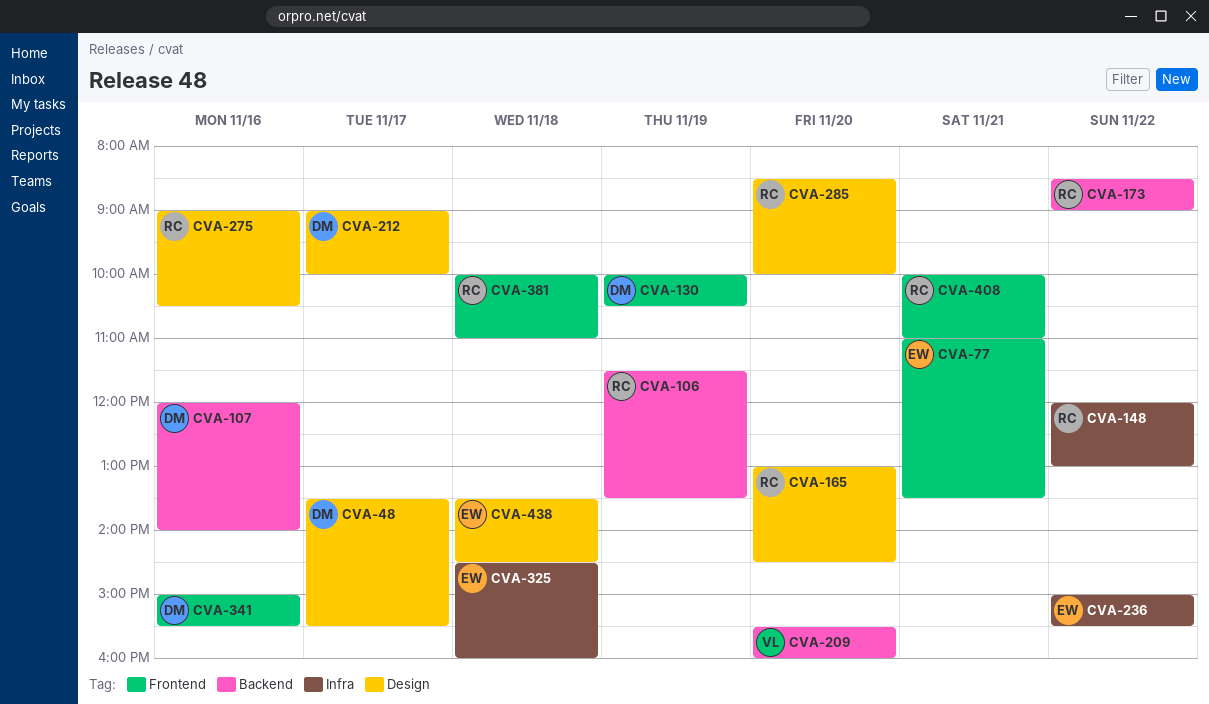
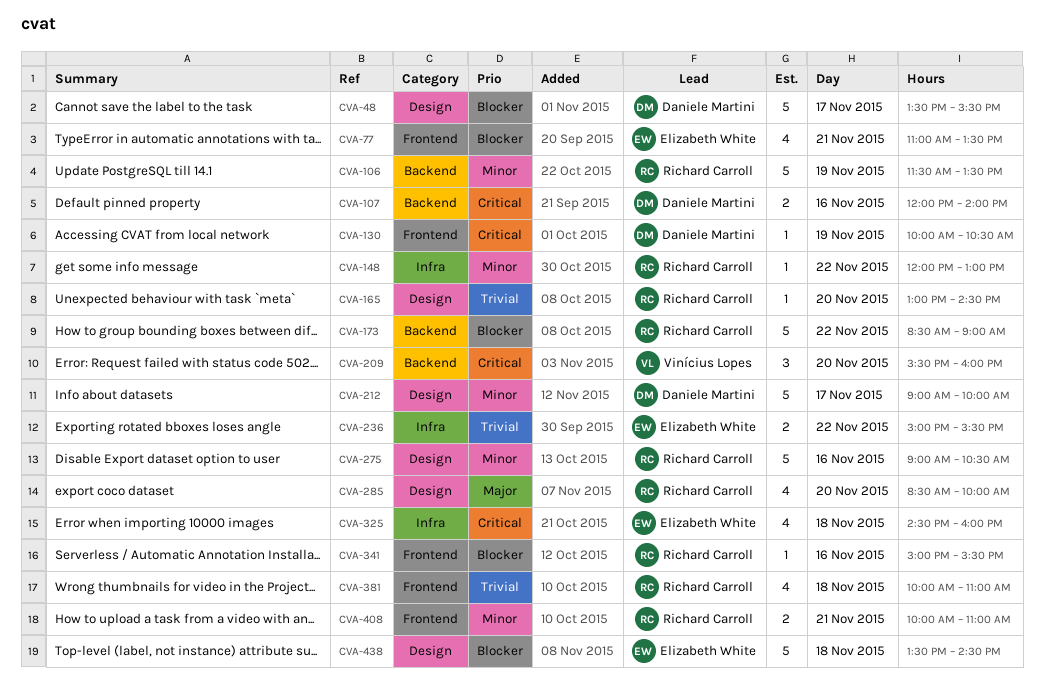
CVA-341, owner: Daniele Martini -> Richard Carroll

